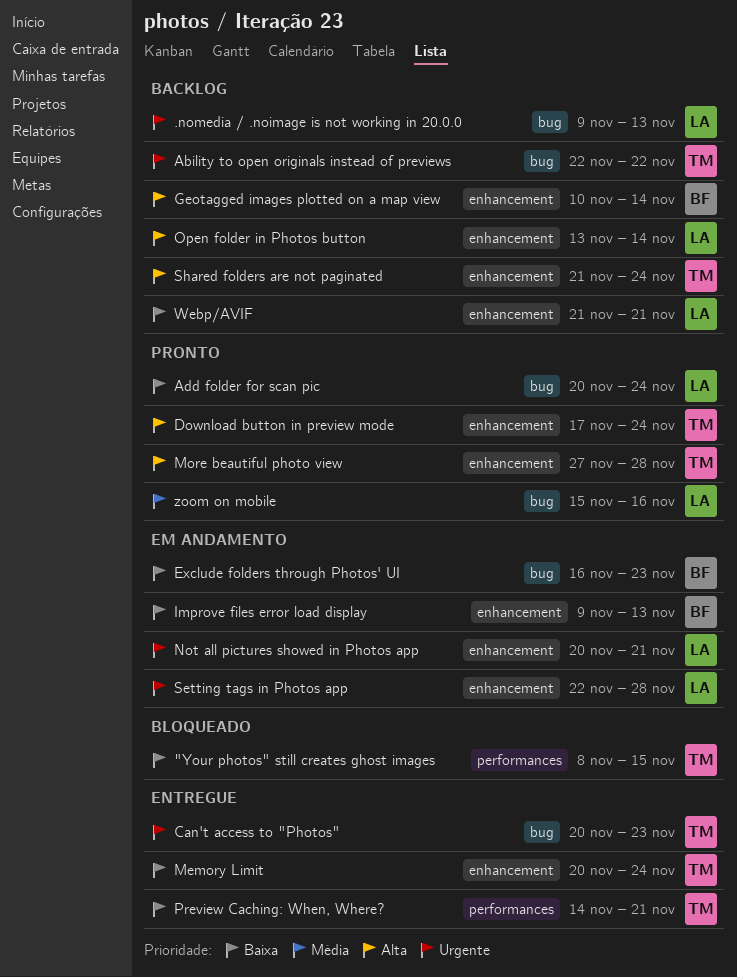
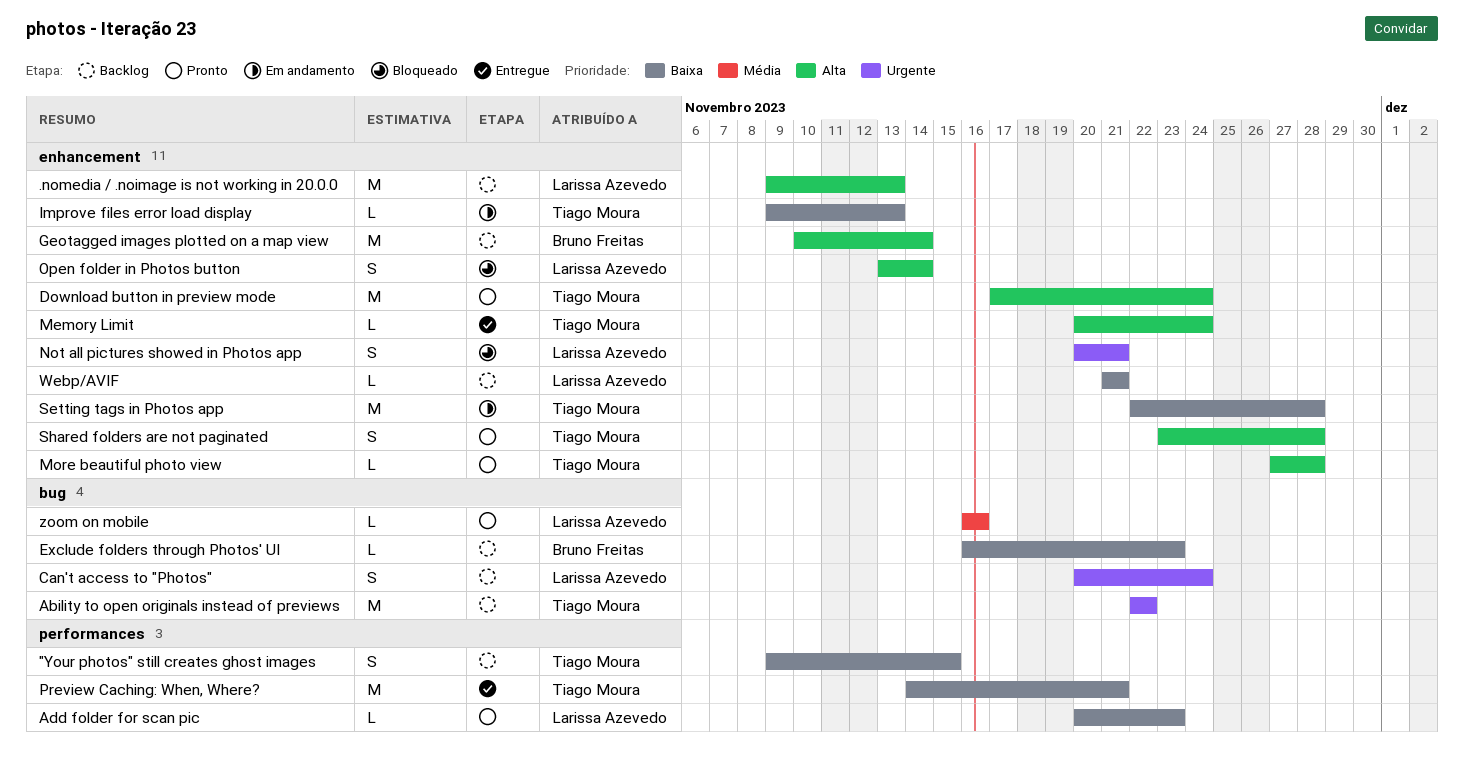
"Your photos" still creates ghost images, status: Bloqueado -> Backlog
"Your photos" still creates ghost images, start: Nov 8 -> Nov 9
.nomedia / .noimage is not working in 20.0.0, priority: Urgente -> Alta
.nomedia / .noimage is not working in 20.0.0, label: bug -> enhancement
Add folder for scan pic, label: bug -> performances
Add folder for scan pic, due: Nov 24 -> Nov 23
Can't access to "Photos", status: Entregue -> Backlog
Can't access to "Photos", owner: Tiago Moura -> Larissa Azevedo
Can't access to "Photos", due: Nov 23 -> Nov 24
Exclude folders through Photos' UI, status: Em andamento -> Backlog
Improve files error load display, owner: Bruno Freitas -> Tiago Moura
Memory Limit, priority: Baixa -> Alta
Not all pictures showed in Photos app, status: Em andamento -> Bloqueado
Open folder in Photos button, status: Backlog -> Bloqueado
Setting tags in Photos app, owner: Larissa Azevedo -> Tiago Moura
Setting tags in Photos app, priority: Urgente -> Baixa
Shared folders are not paginated, status: Backlog -> Pronto
Shared folders are not paginated, start: Nov 21 -> Nov 23
Shared folders are not paginated, due: Nov 24 -> Nov 28
zoom on mobile, start: Nov 15 -> Nov 16

